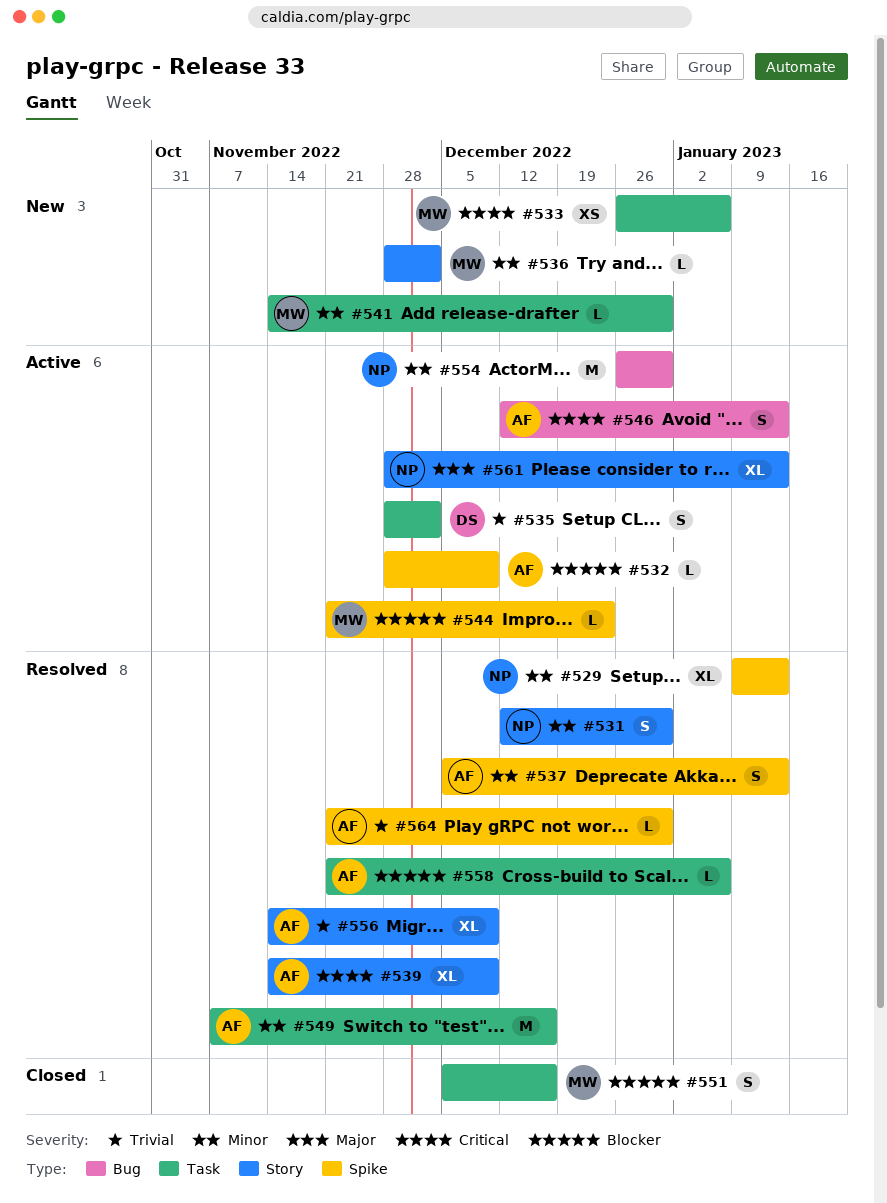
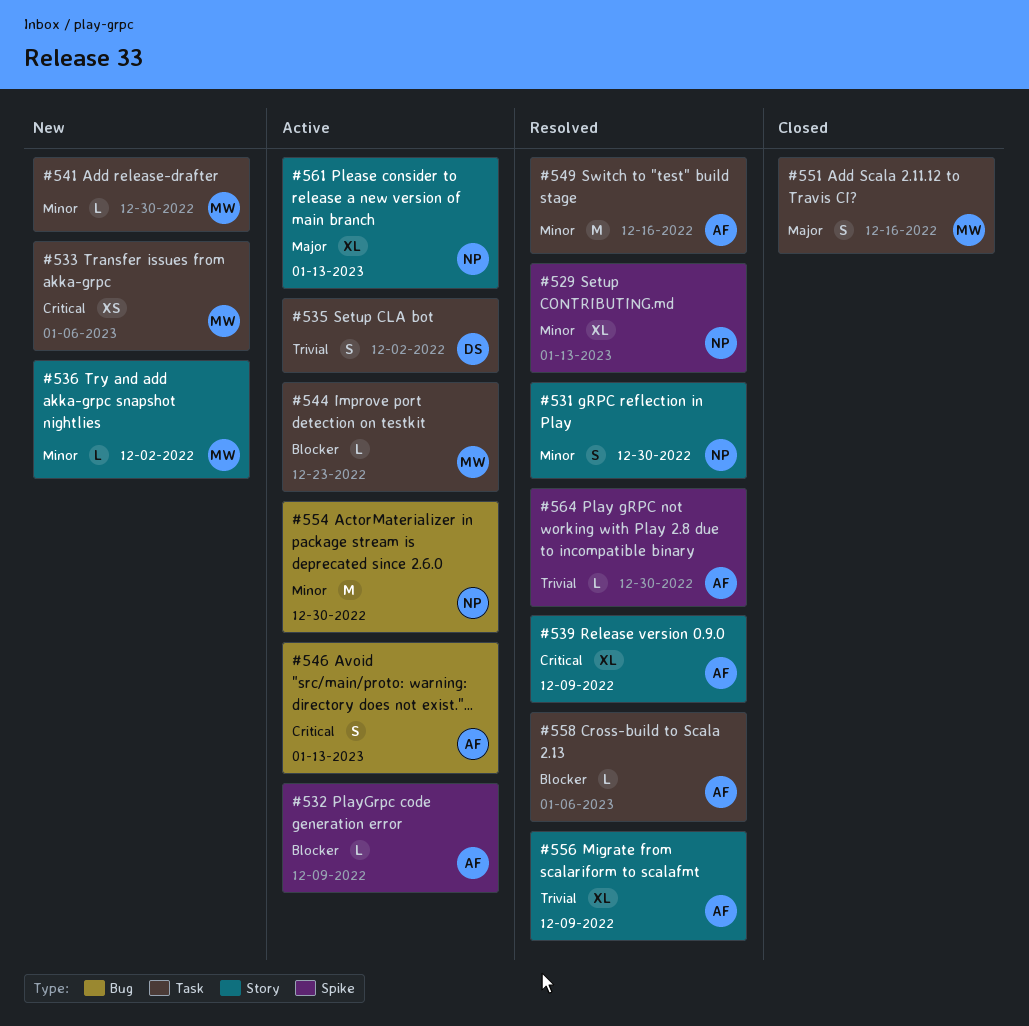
#537: present -> none
#544, label: Spike -> Task
#551, priority: Blocker -> Major

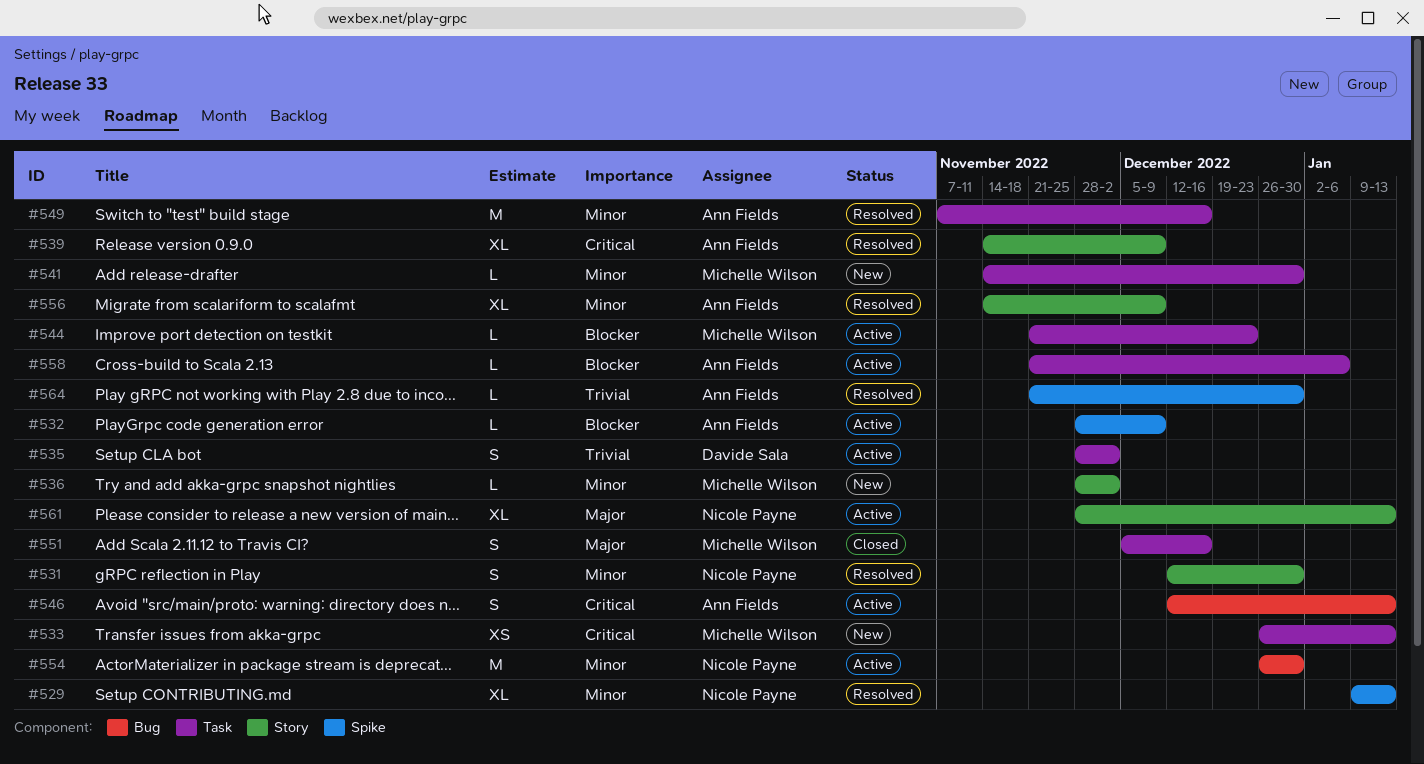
#533, due: Jan 6 -> Jan 13
#556, priority: Trivial -> Minor
#558, status: Resolved -> Active

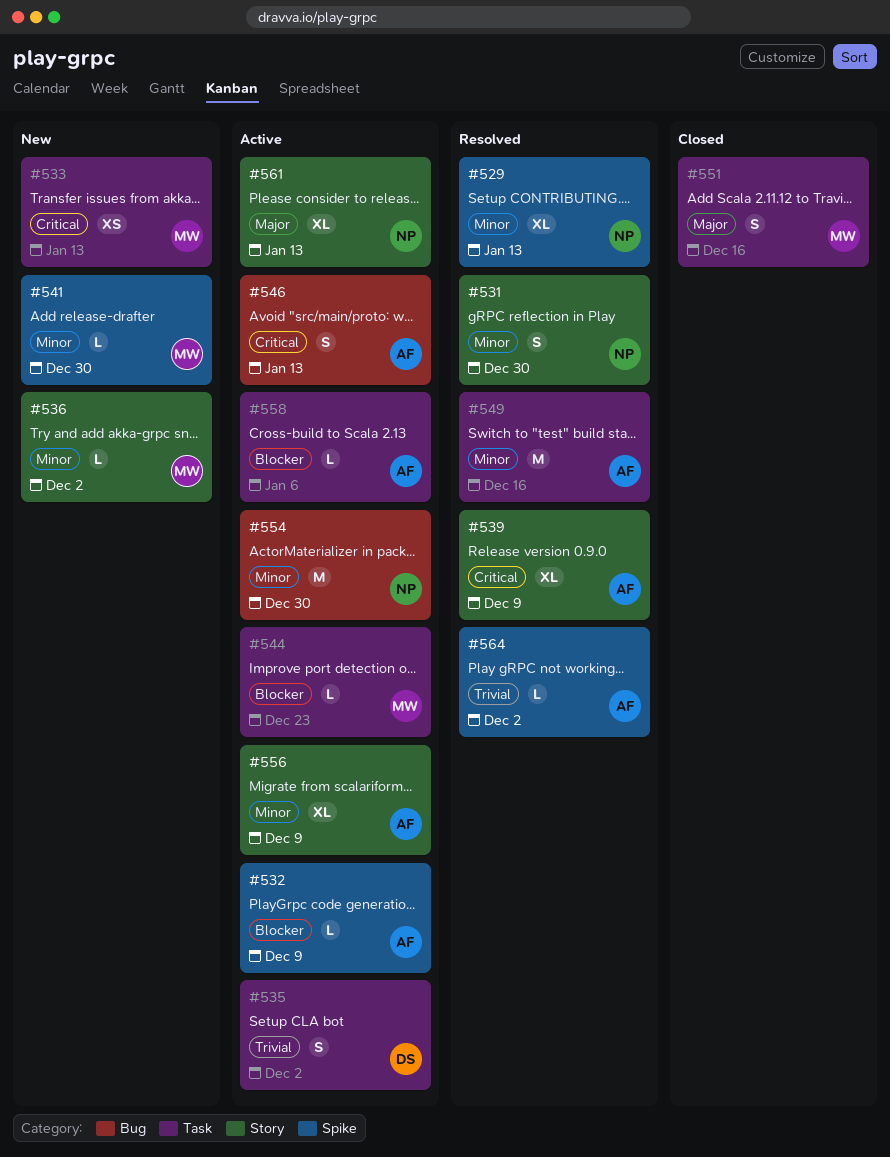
#541, label: Task -> Spike
#556, status: Resolved -> Active
#564, due: Dec 30 -> Dec 2

